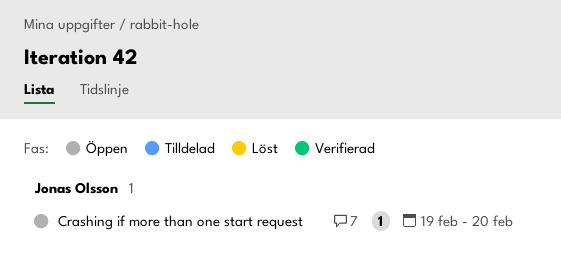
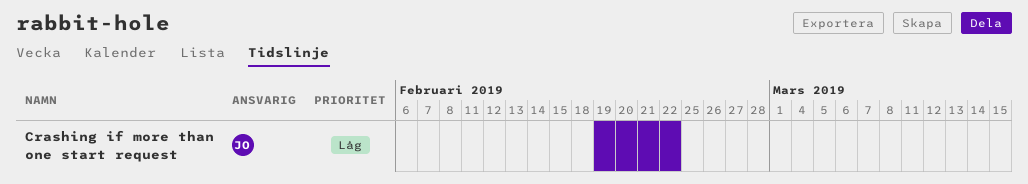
Crashing if more than one start request, due: Feb 20 -> Feb 22

